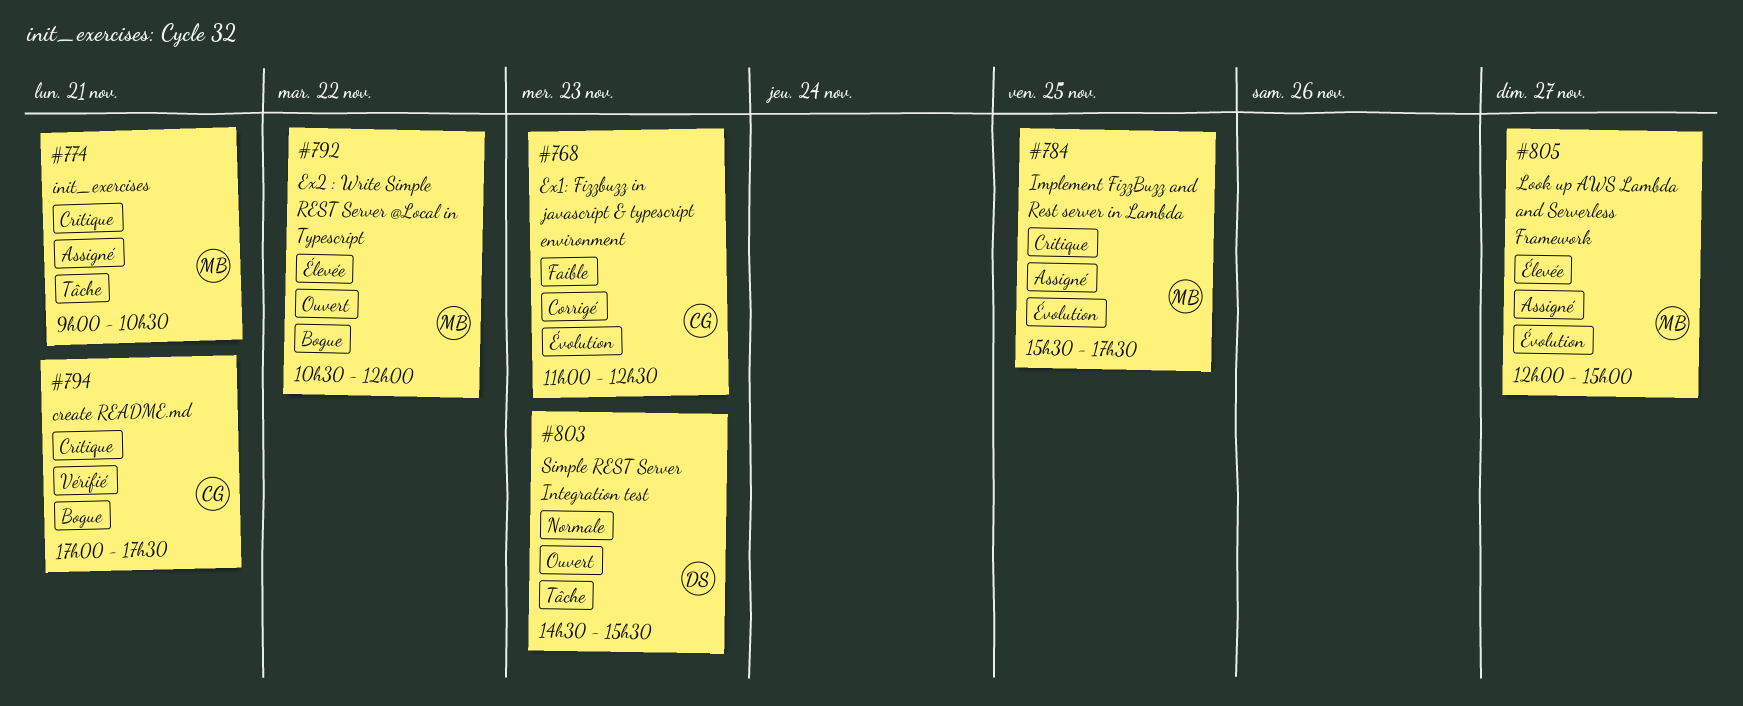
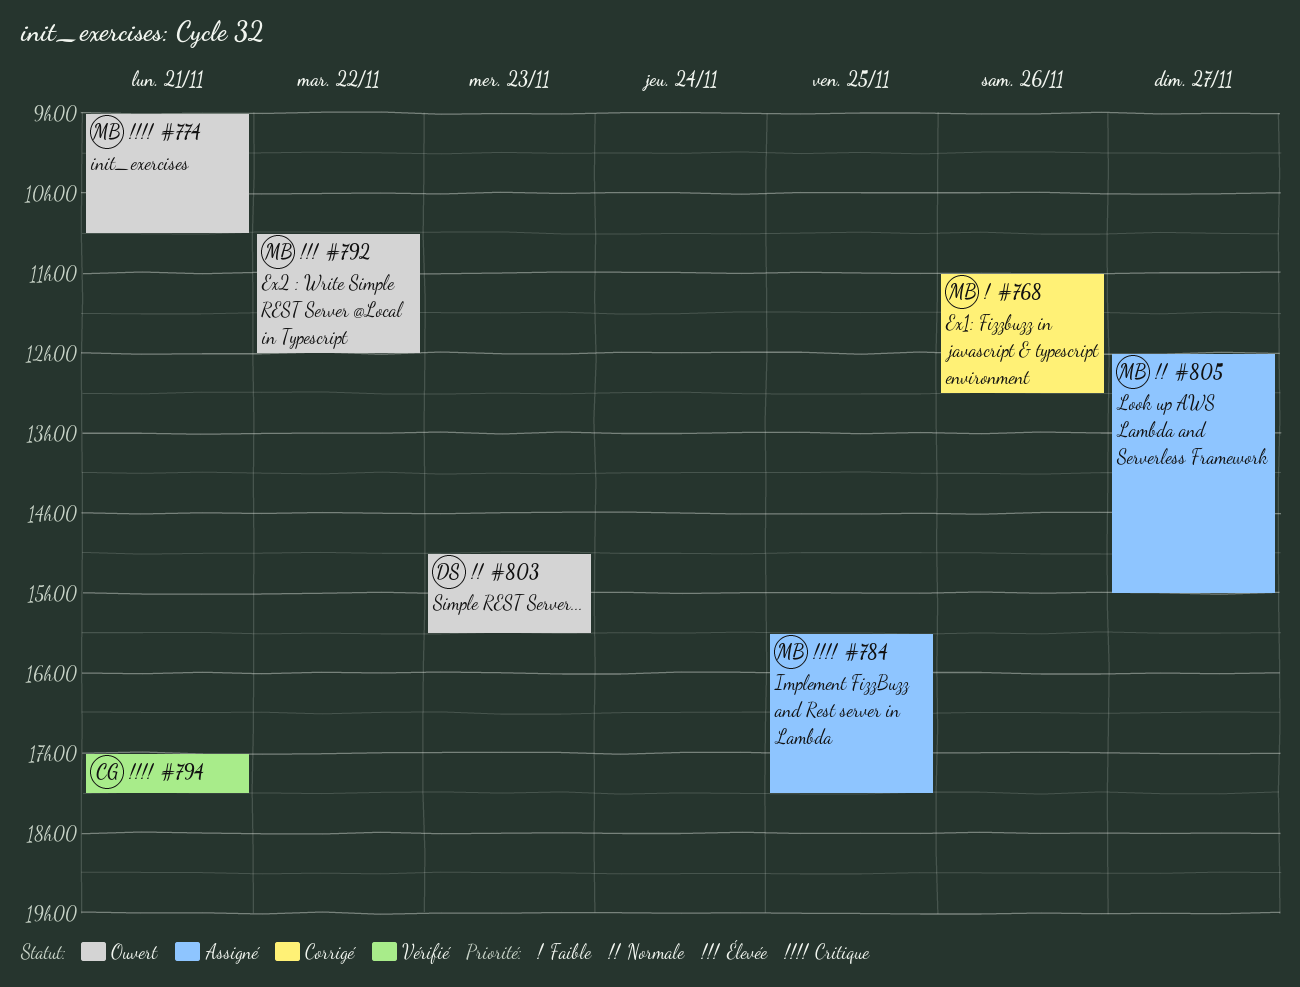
#768, owner: CG -> MB
#768, day: Nov 23 -> Nov 26
#774, status: Assigné -> Ouvert
#805, priority: Élevée -> Normale

